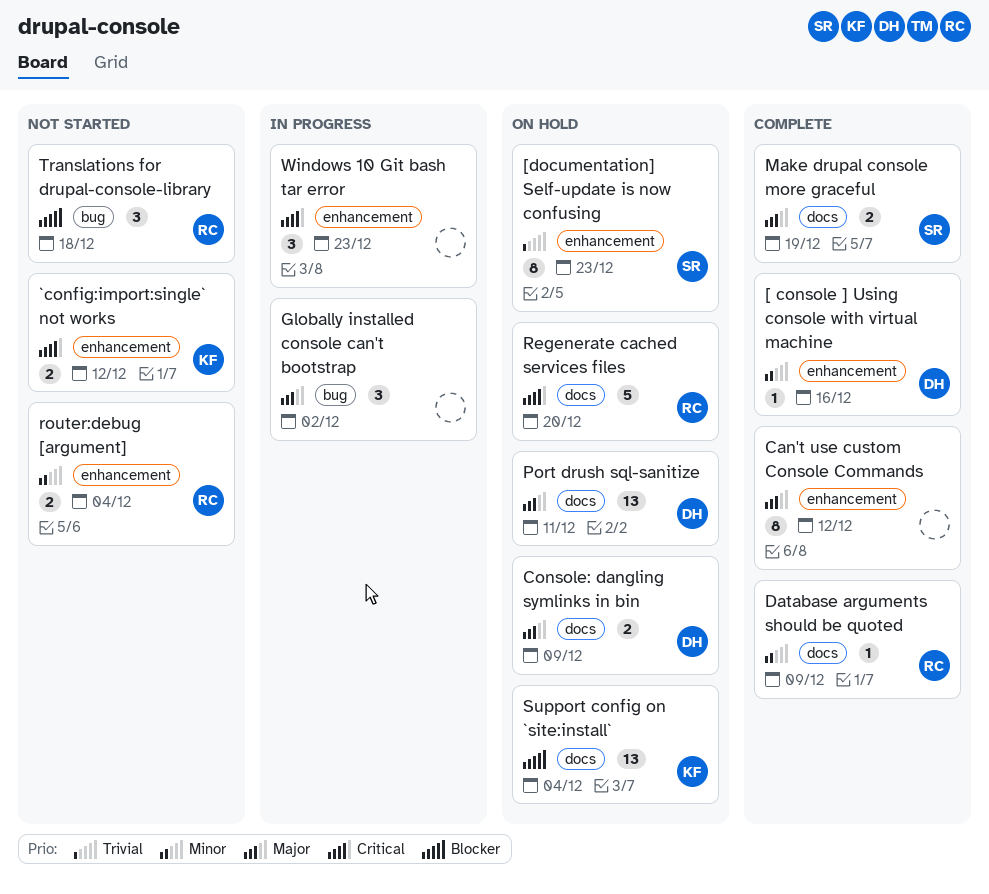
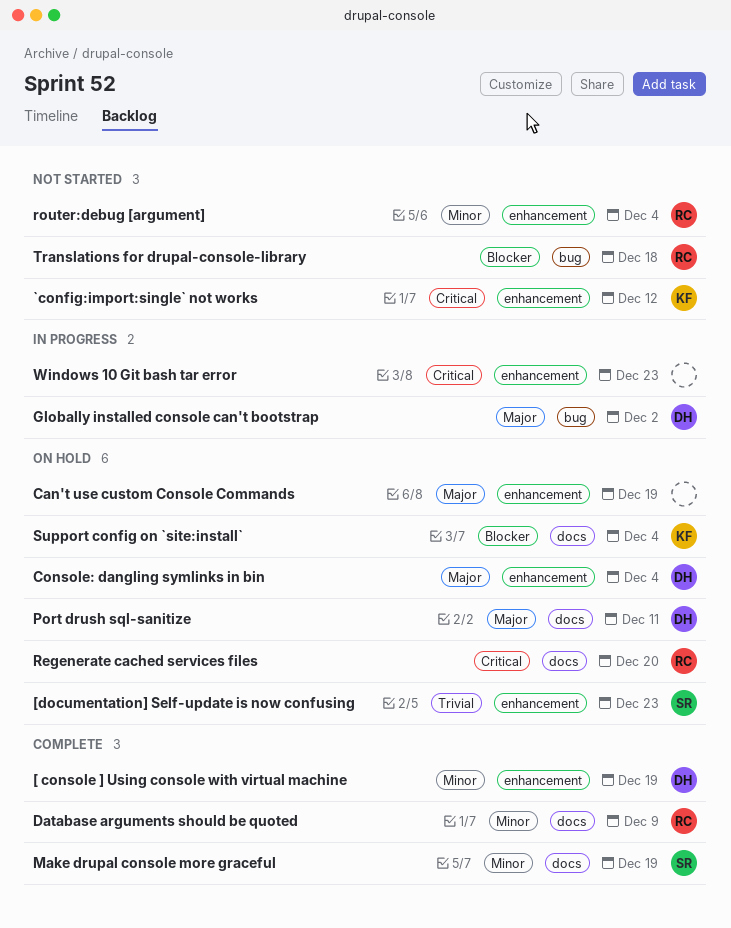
[ console ] Using console with virtual machine, due: Dec 16 -> Dec 19
Can't use custom Console Commands, status: Complete -> On hold
Can't use custom Console Commands, due: Dec 12 -> Dec 19
Console: dangling symlinks in bin, label: docs -> enhancement
Console: dangling symlinks in bin, due: Dec 9 -> Dec 4
Globally installed console can't bootstrap, owner: none -> DH
Make drupal console more graceful, priority: Major -> Minor

